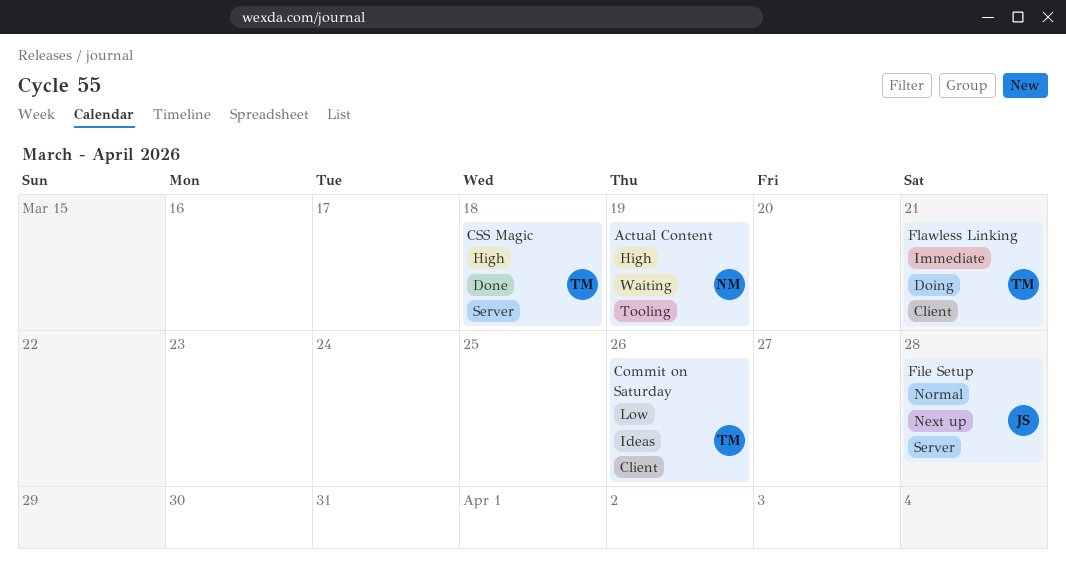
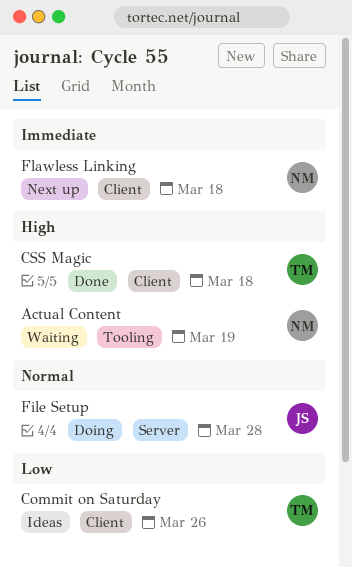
CSS Magic, label: Server -> Client
File Setup, status: Next up -> Doing
Flawless Linking, status: Doing -> Next up
Flawless Linking, owner: TM -> NM
Flawless Linking, due: Mar 21 -> Mar 18

